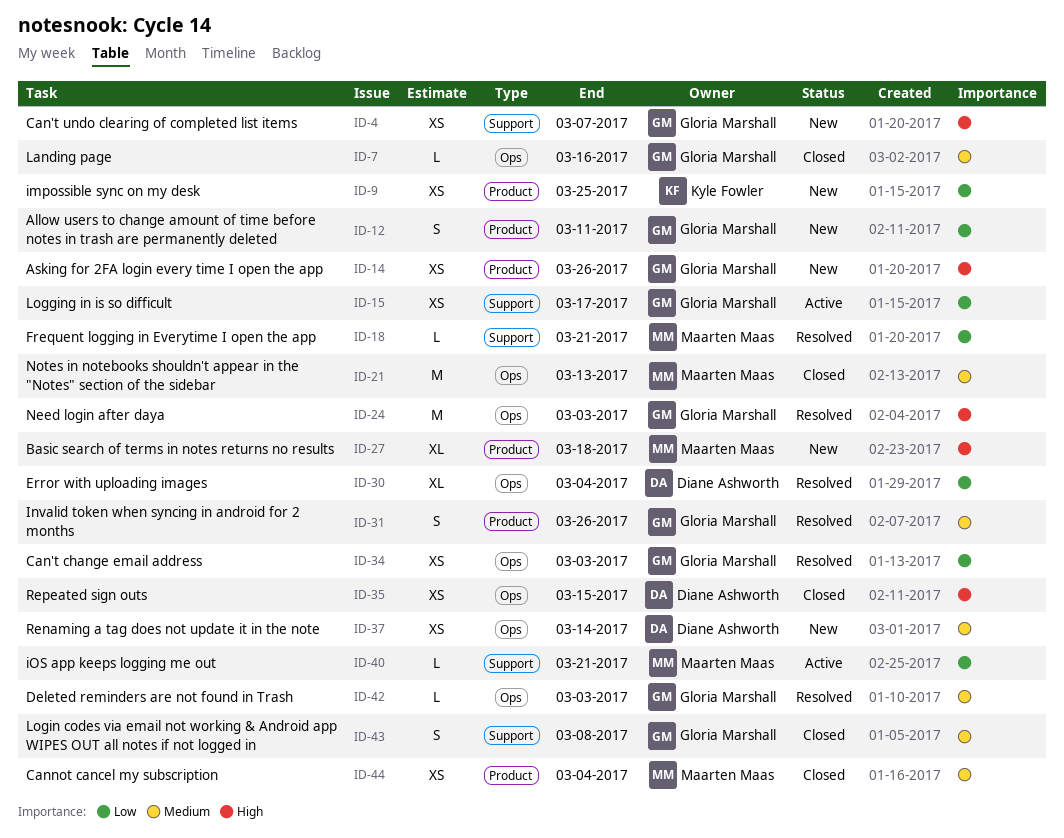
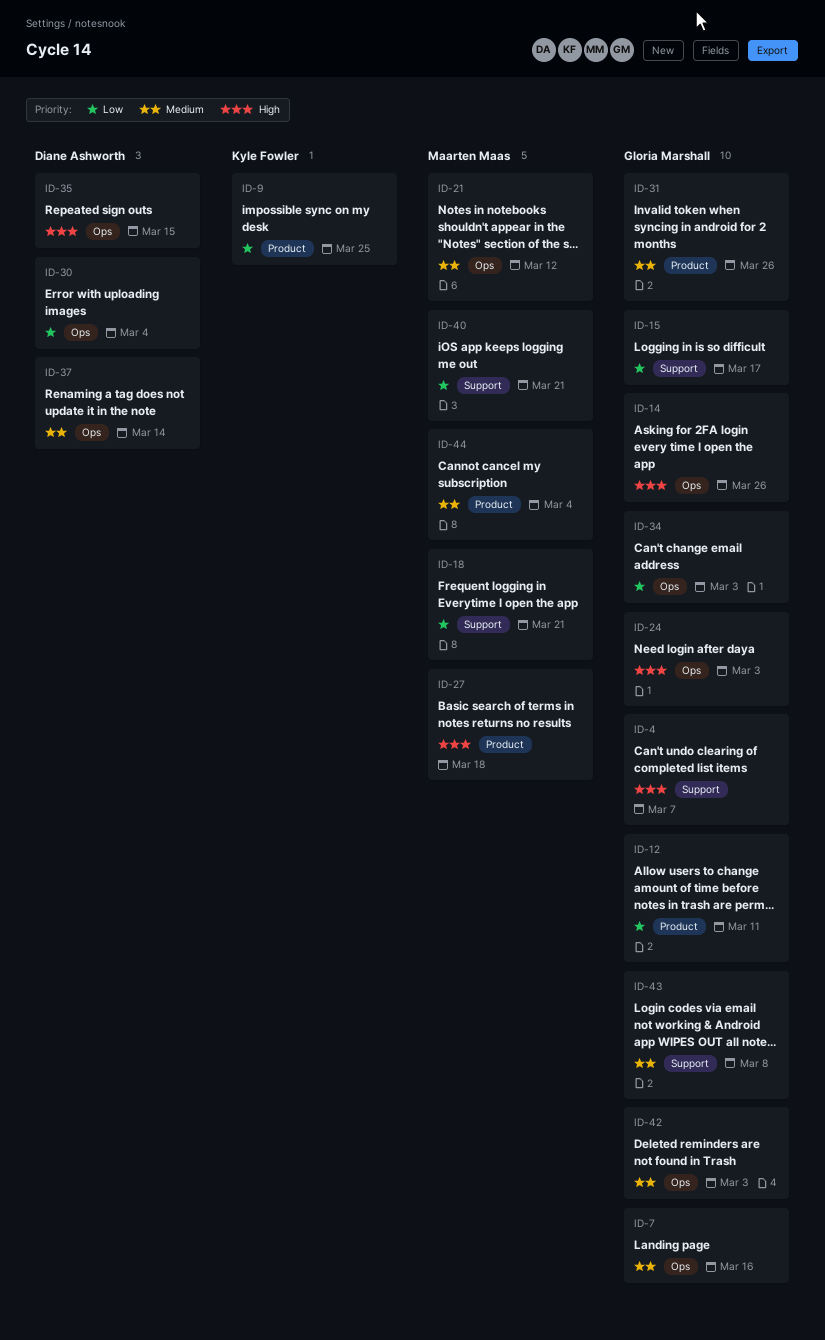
ID-14, label: Product -> Ops
ID-21, due: Mar 13 -> Mar 12

